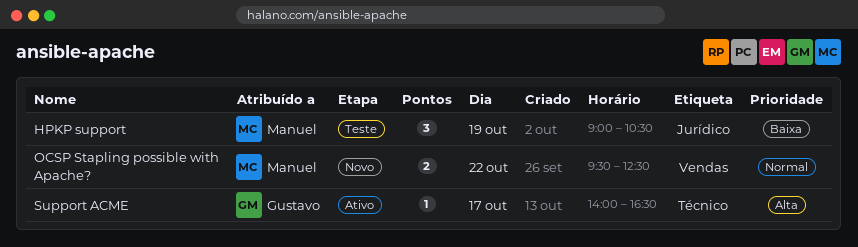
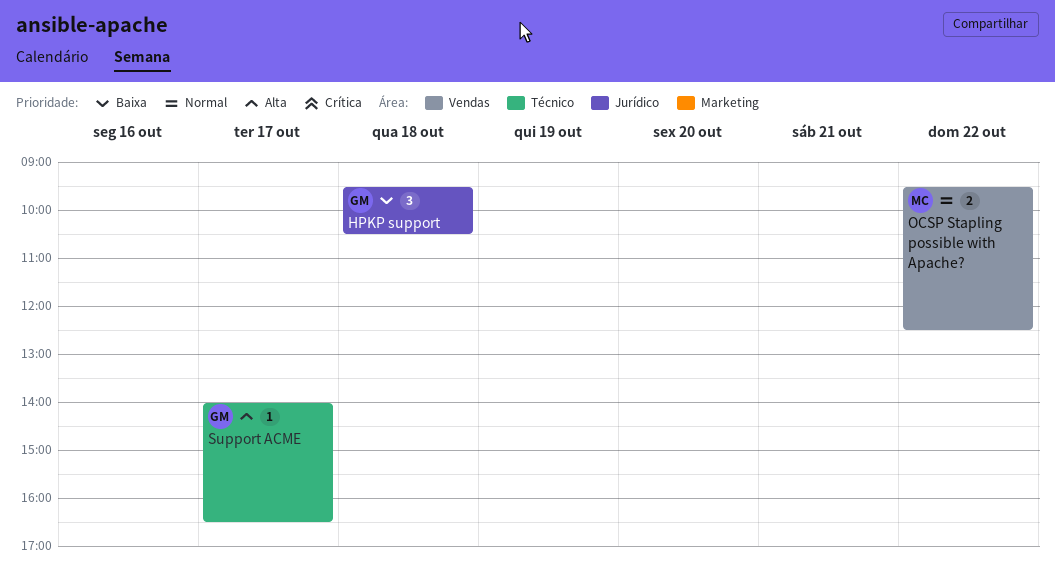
HPKP support, owner: Manuel -> Gustavo
HPKP support, day: Oct 19 -> Oct 18
HPKP support, begins: 09:00 -> 09:30

